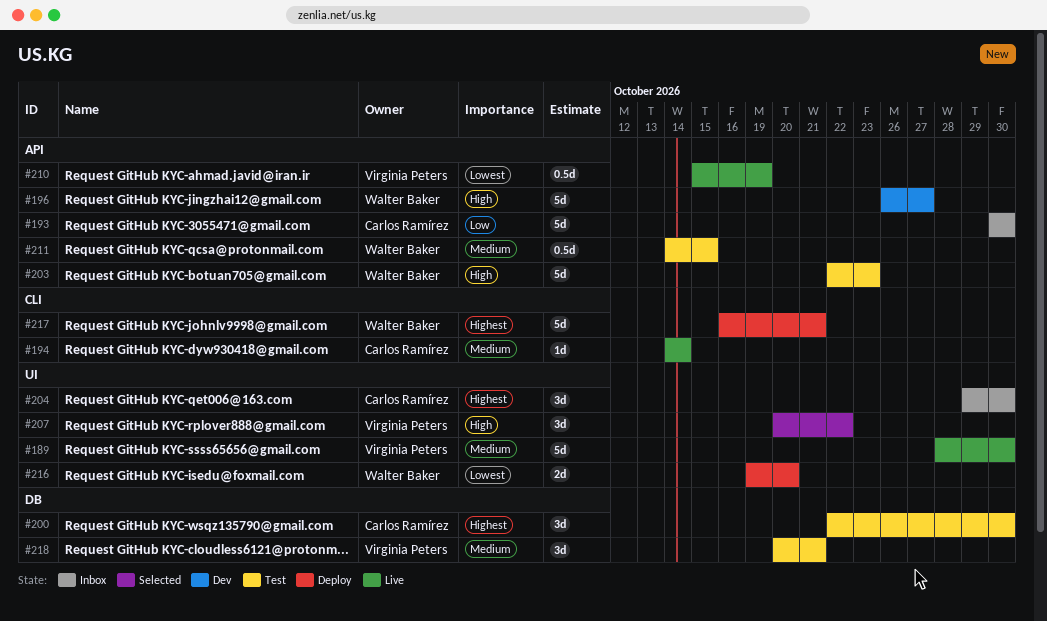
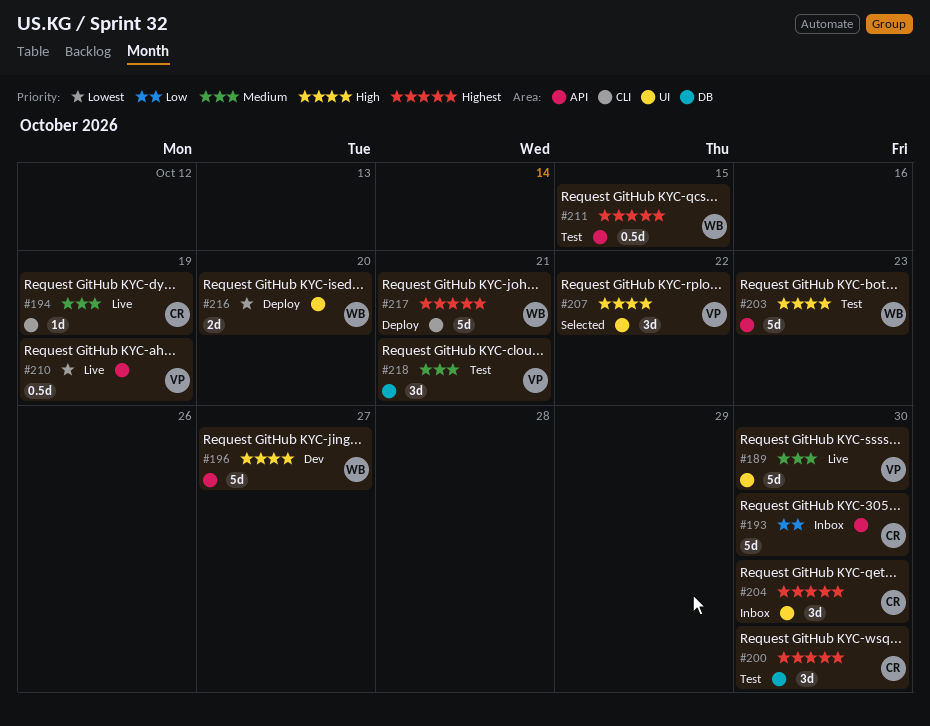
#194, due: Oct 14 -> Oct 19
#211, priority: Medium -> Highest

